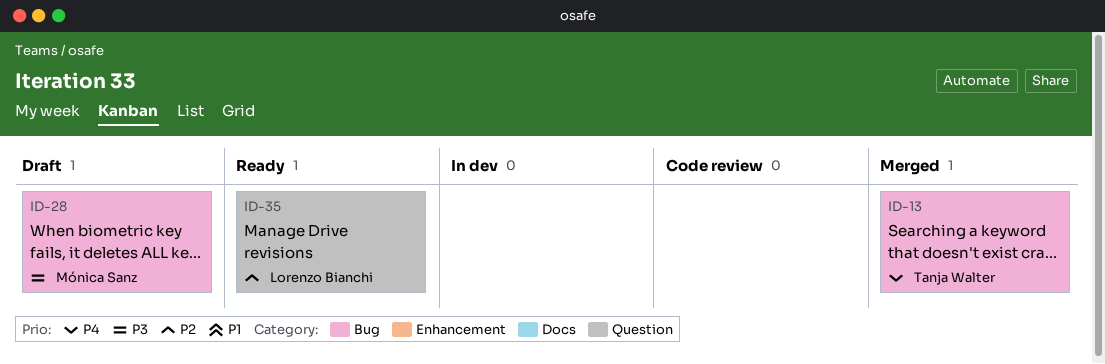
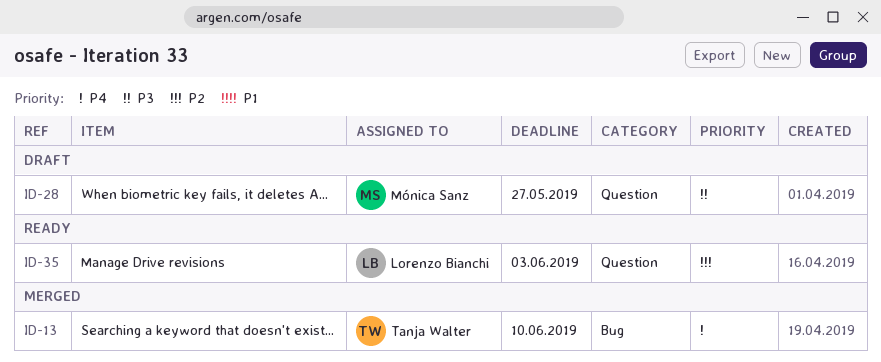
ID-28, label: Bug -> Question

